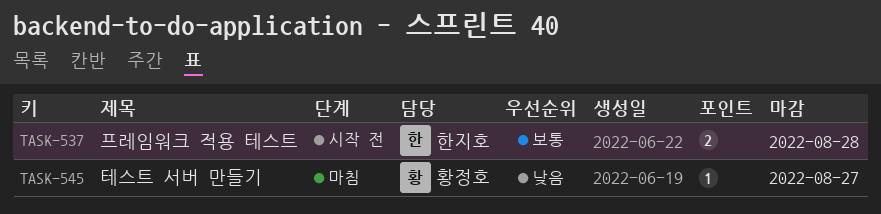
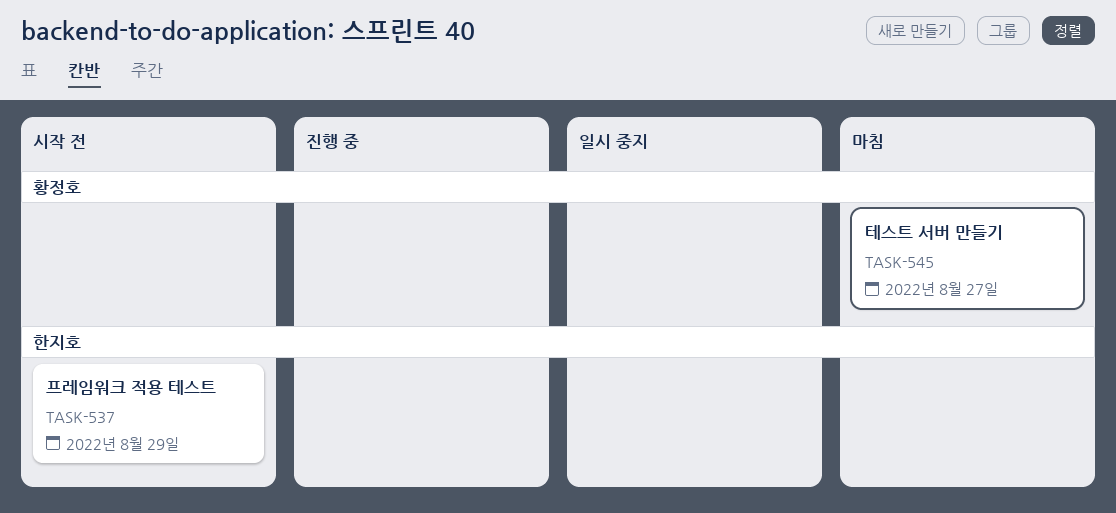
TASK-537, due: Aug 28 -> Aug 29

